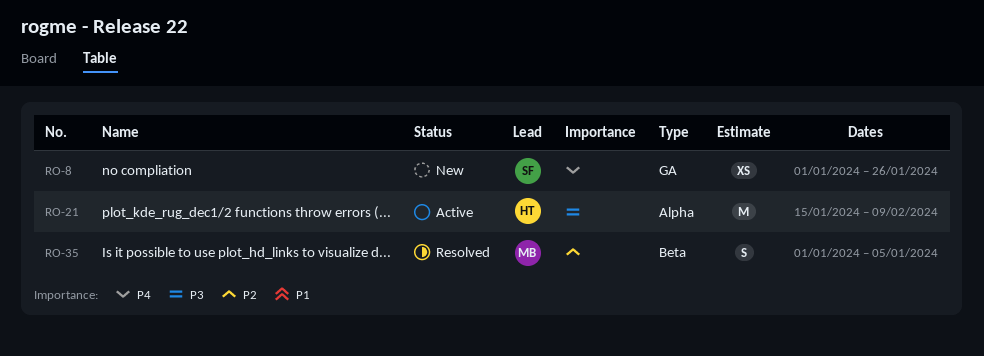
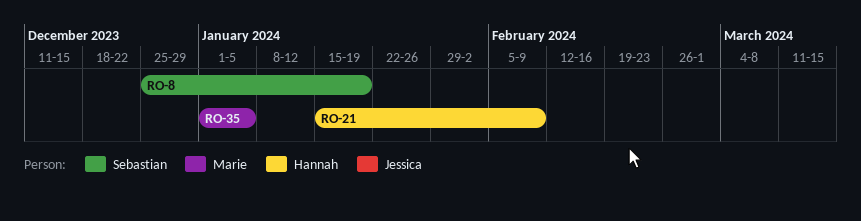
RO-8, start: Jan 1 -> Dec 25
RO-8, due: Jan 26 -> Jan 19

